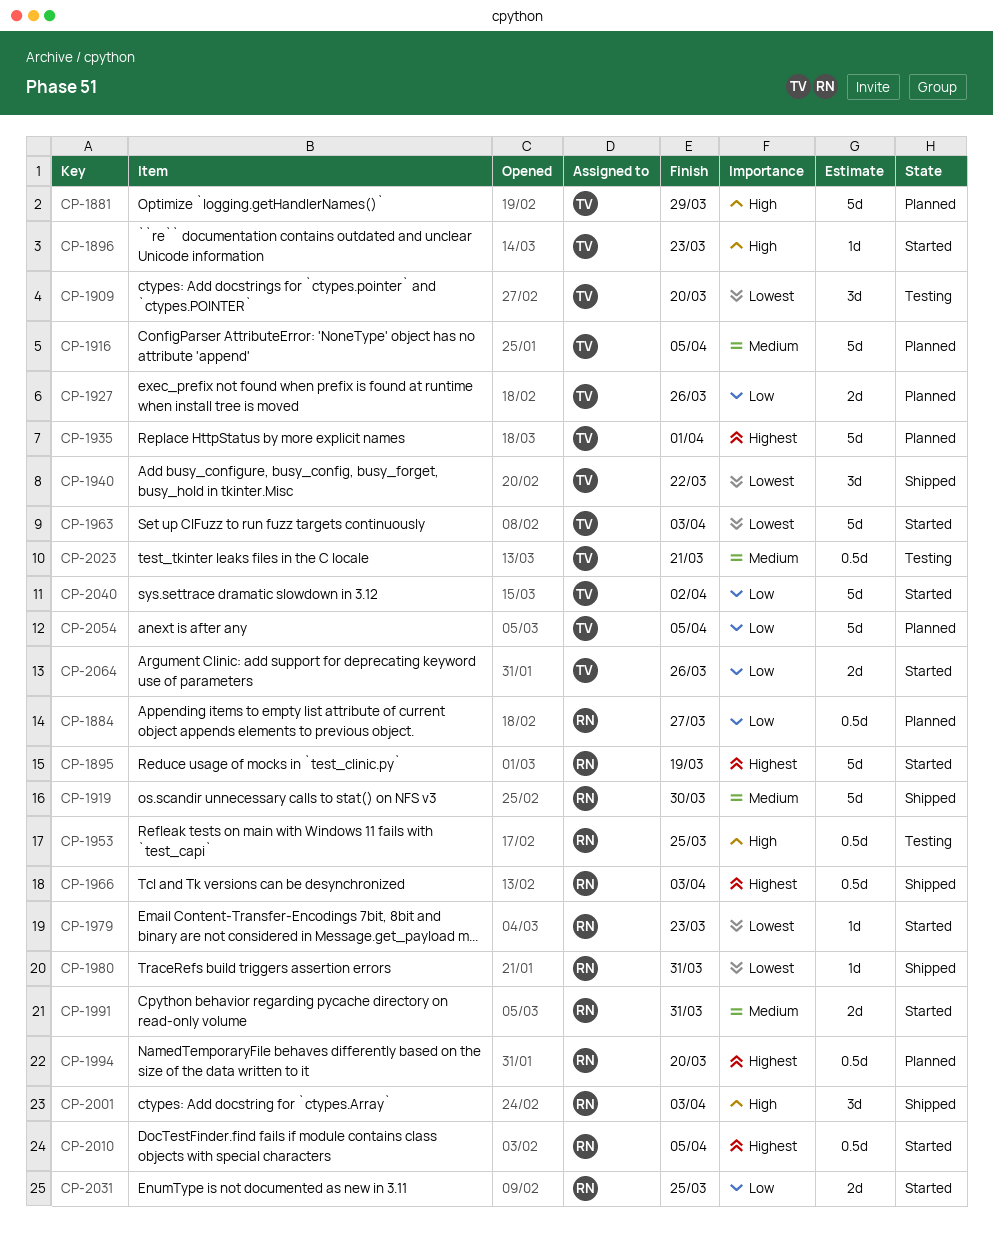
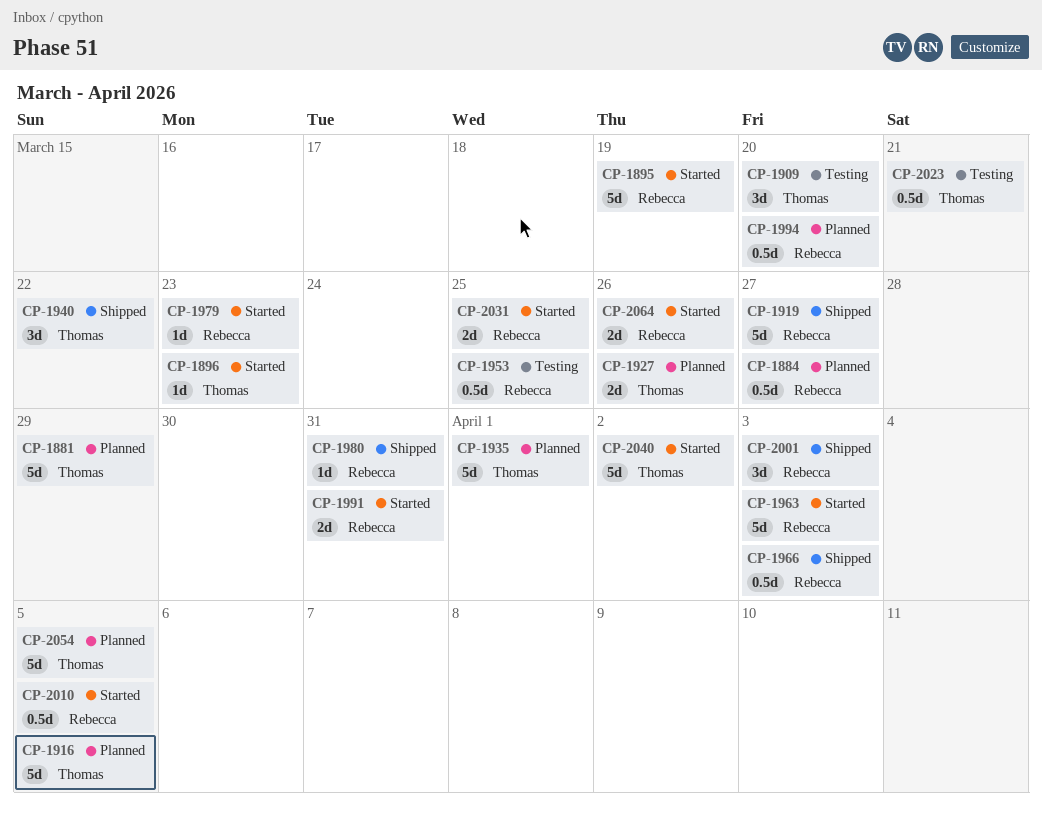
CP-1919, due: Mar 30 -> Mar 27
CP-1963, owner: Thomas -> Rebecca
CP-2064, owner: Thomas -> Rebecca

